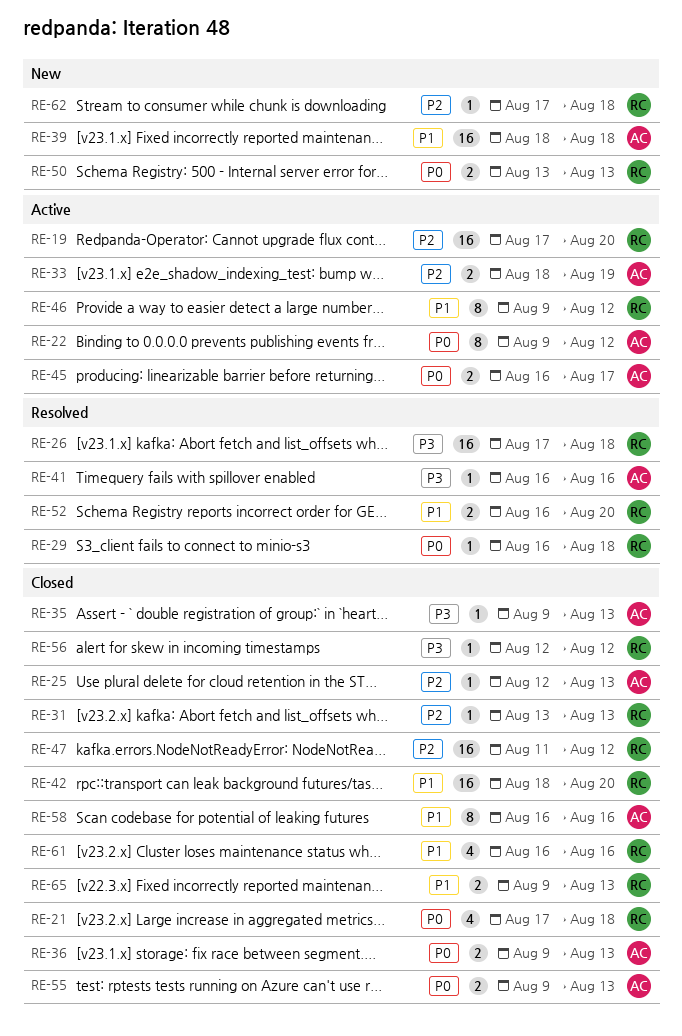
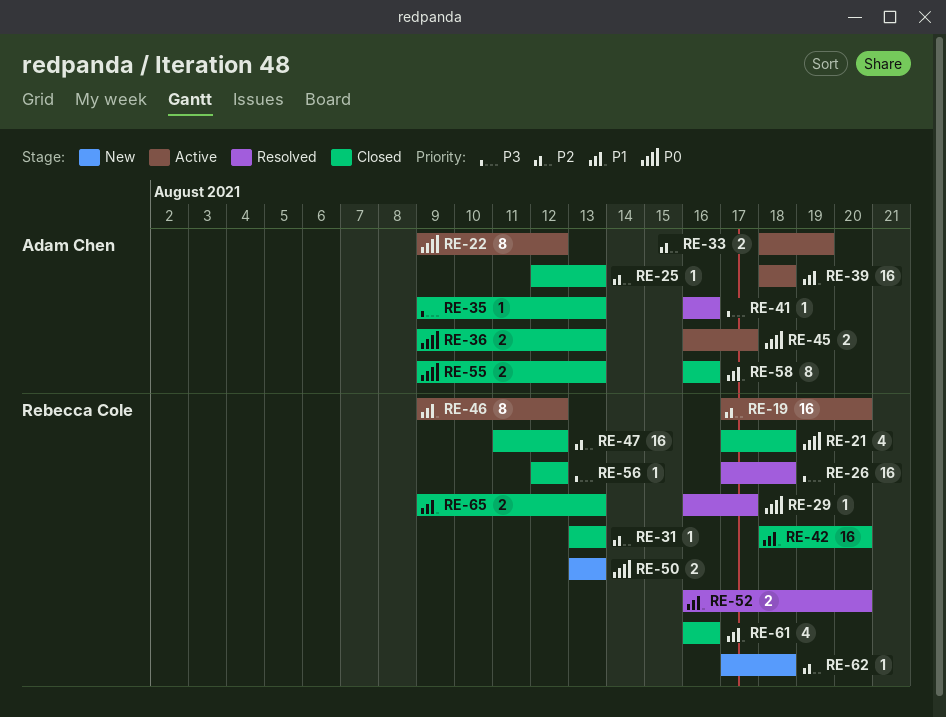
RE-29, due: Aug 18 -> Aug 17
RE-39, status: New -> Active

